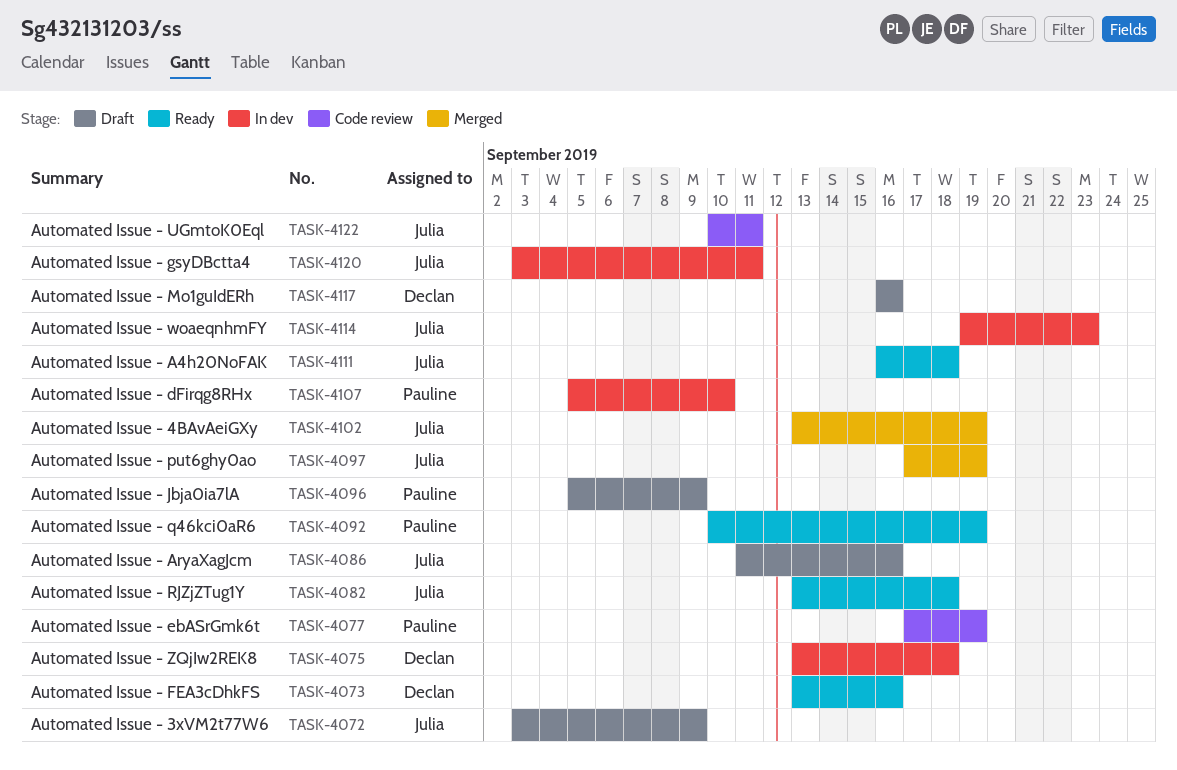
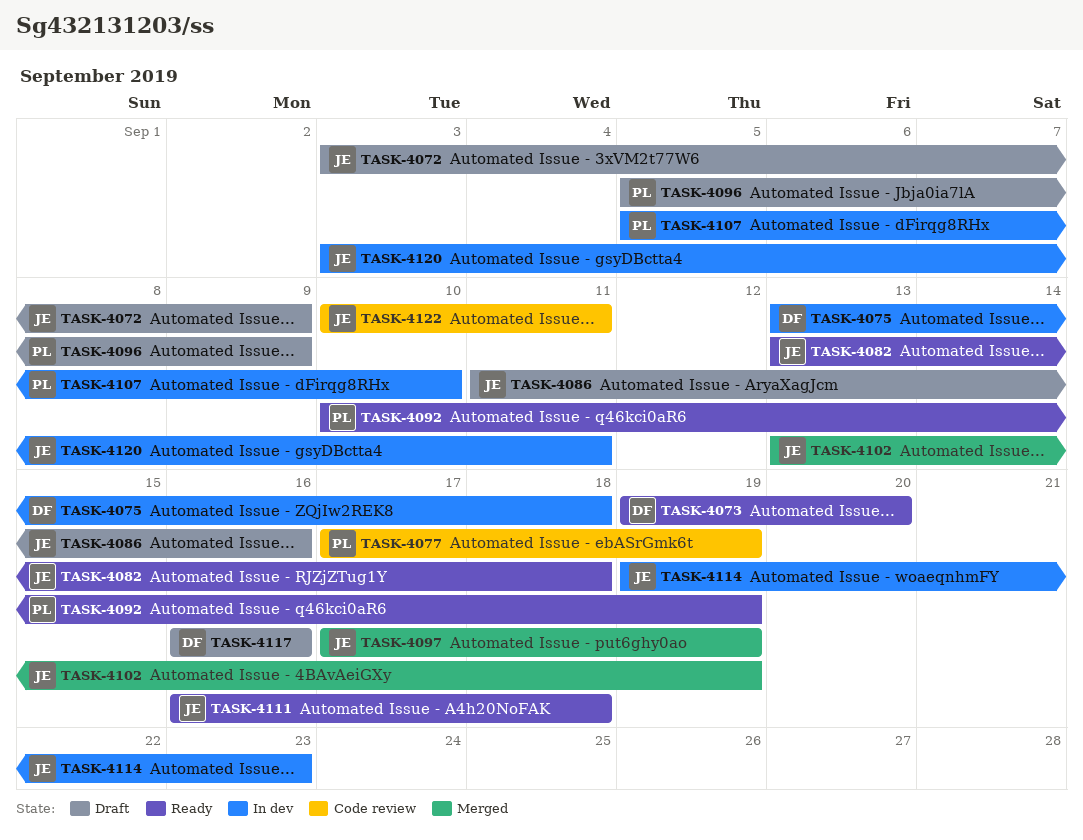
TASK-4073, start: Sep 13 -> Sep 19
TASK-4073, due: Sep 16 -> Sep 20

